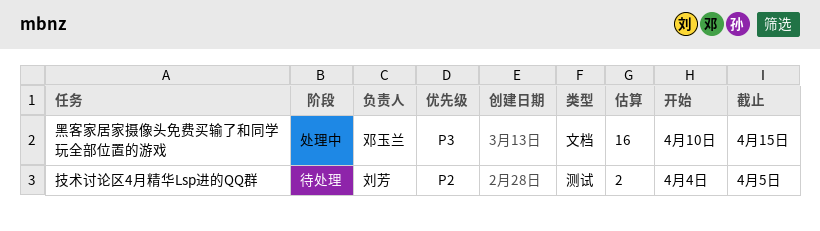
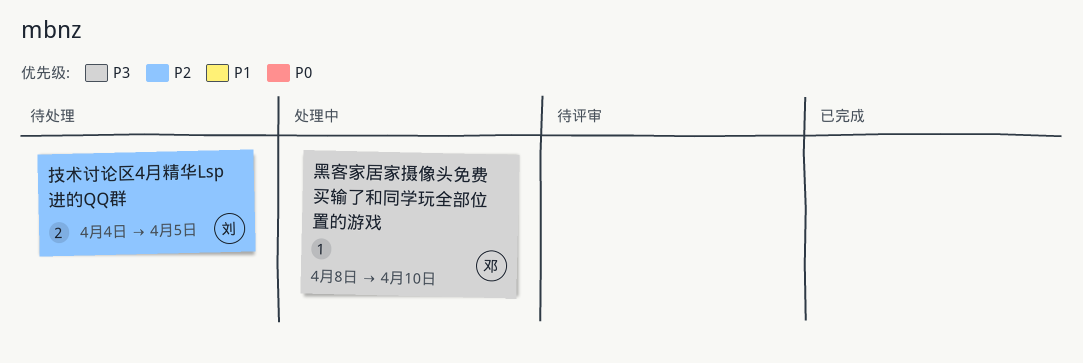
黑客家居家摄像头免费买输了和同学玩全部位置的游戏, estimate: 16 -> 1
黑客家居家摄像头免费买输了和同学玩全部位置的游戏, start: Apr 10 -> Apr 8
黑客家居家摄像头免费买输了和同学玩全部位置的游戏, due: Apr 15 -> Apr 10

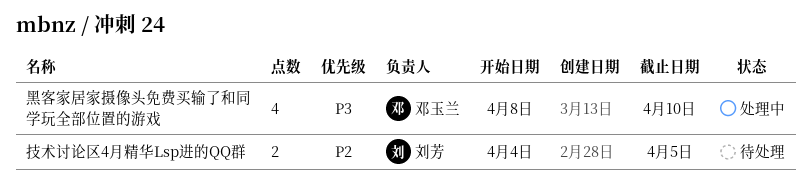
黑客家居家摄像头免费买输了和同学玩全部位置的游戏, estimate: 1 -> 4

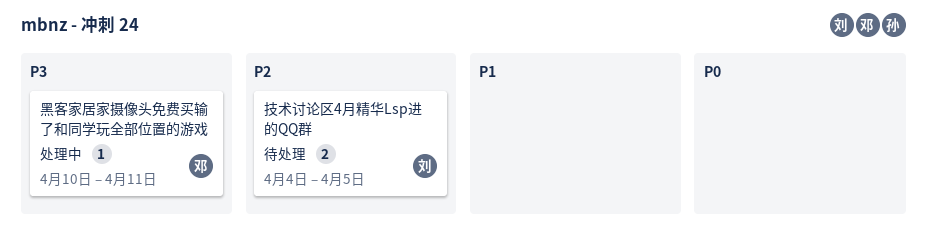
黑客家居家摄像头免费买输了和同学玩全部位置的游戏, estimate: 4 -> 1
黑客家居家摄像头免费买输了和同学玩全部位置的游戏, start: Apr 8 -> Apr 10
黑客家居家摄像头免费买输了和同学玩全部位置的游戏, due: Apr 10 -> Apr 11

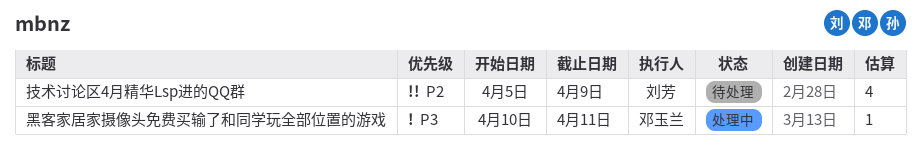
技术讨论区4月精华Lsp进的QQ群, estimate: 2 -> 4
技术讨论区4月精华Lsp进的QQ群, start: Apr 4 -> Apr 5
技术讨论区4月精华Lsp进的QQ群, due: Apr 5 -> Apr 9

